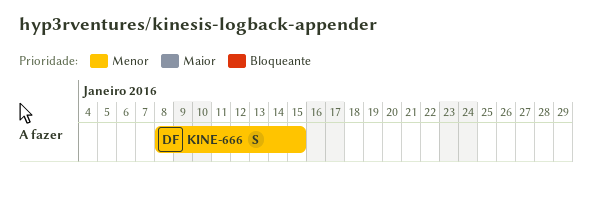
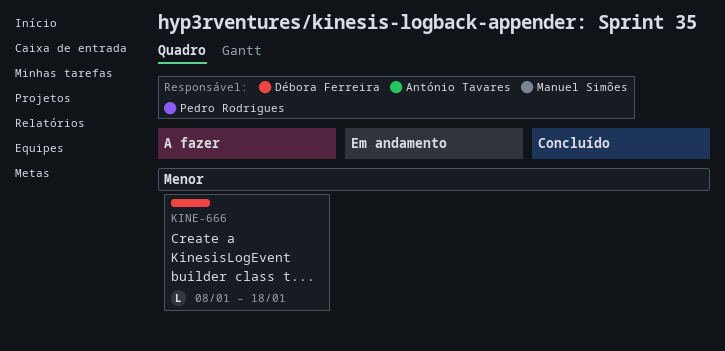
KINE-666, estimate: S -> L
KINE-666, due: Jan 15 -> Jan 18

